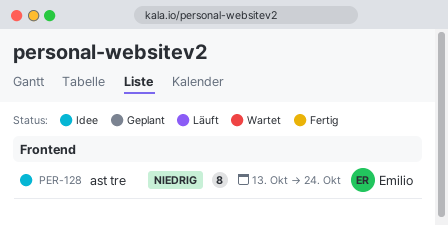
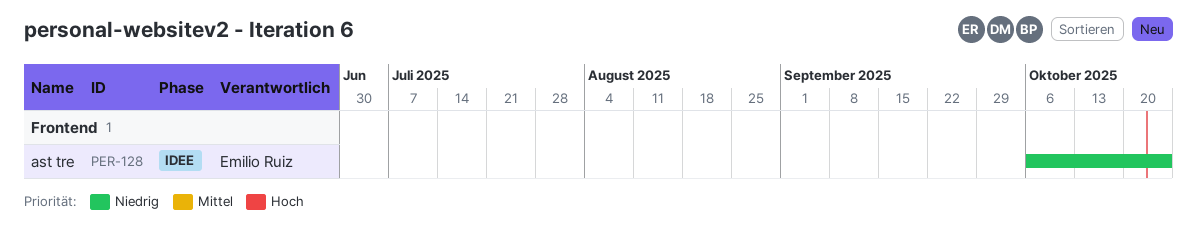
PER-128, start: Oct 13 -> Oct 6

